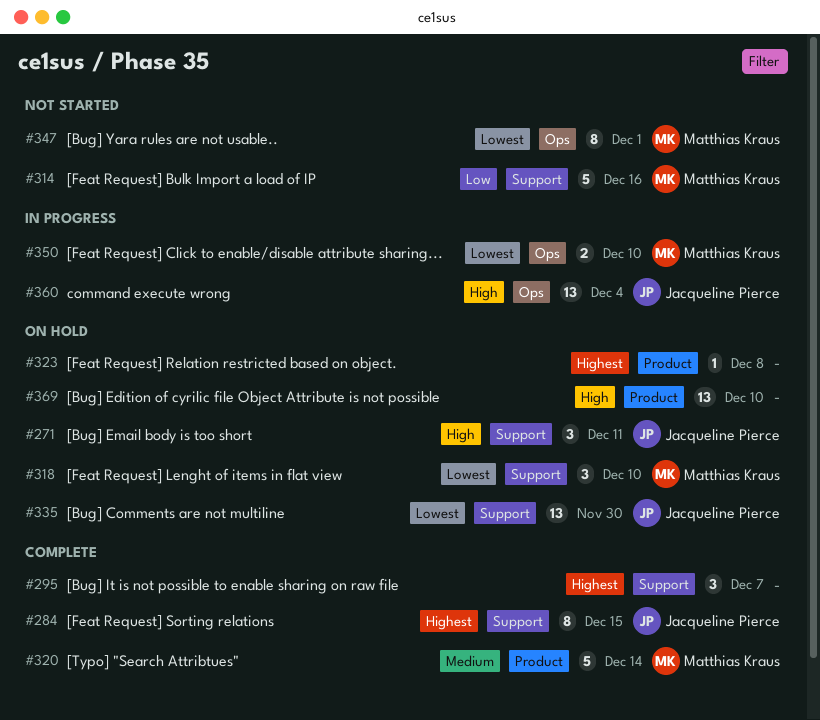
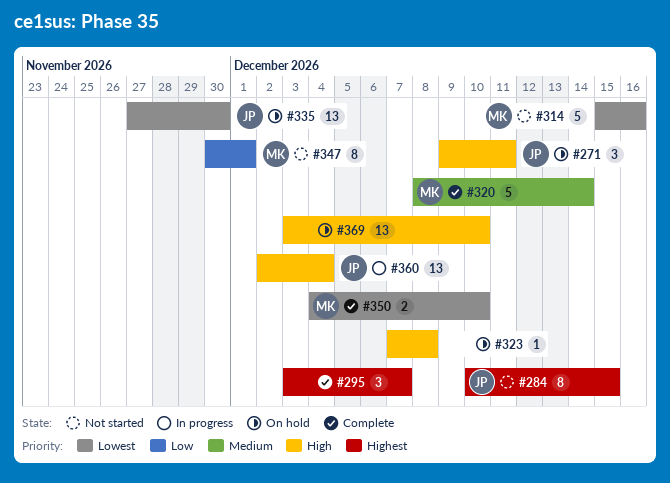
#284, status: Complete -> Not started
#314, priority: Low -> Lowest
#318: present -> none
#323, priority: Highest -> High
#347, priority: Lowest -> Low
#350, status: In progress -> Complete

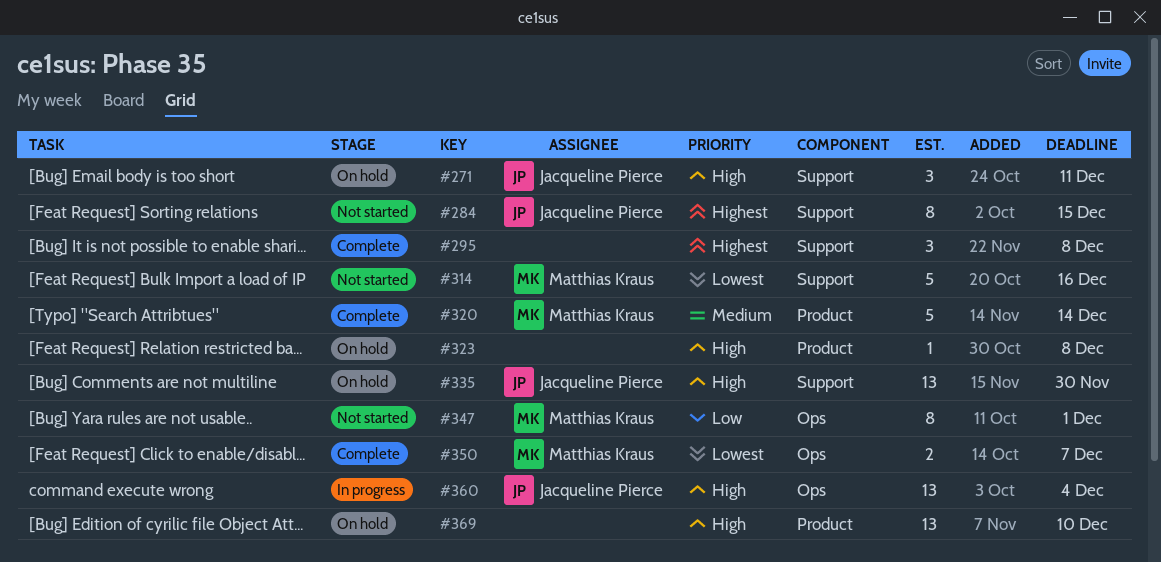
#295, due: Dec 7 -> Dec 8
#335, priority: Lowest -> High
#350, due: Dec 10 -> Dec 7

